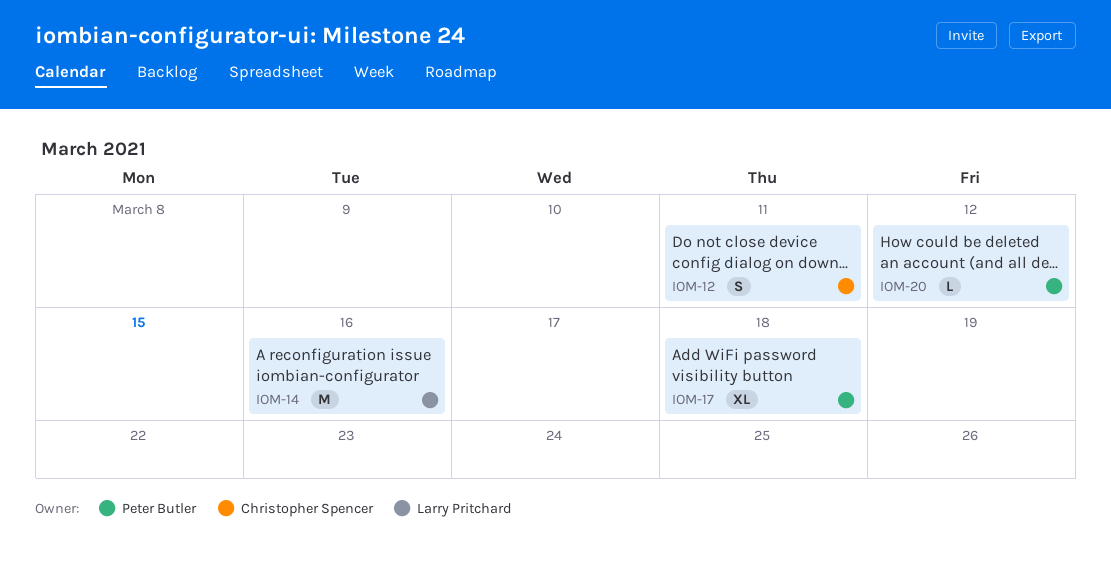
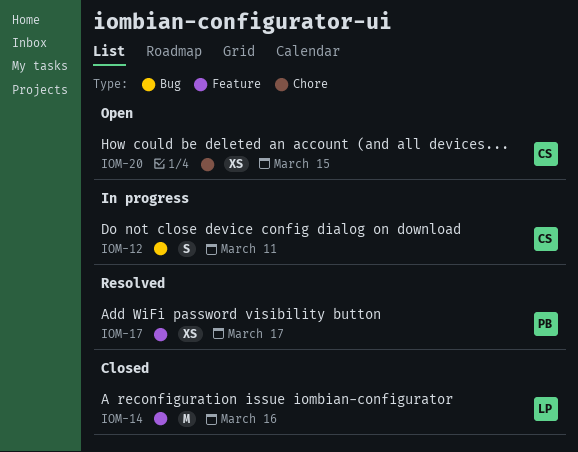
IOM-17, estimate: XL -> XS
IOM-17, due: Mar 18 -> Mar 17
IOM-20, owner: Peter Butler -> Christopher Spencer
IOM-20, estimate: L -> XS
IOM-20, due: Mar 12 -> Mar 15

